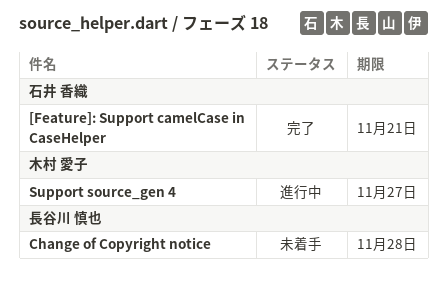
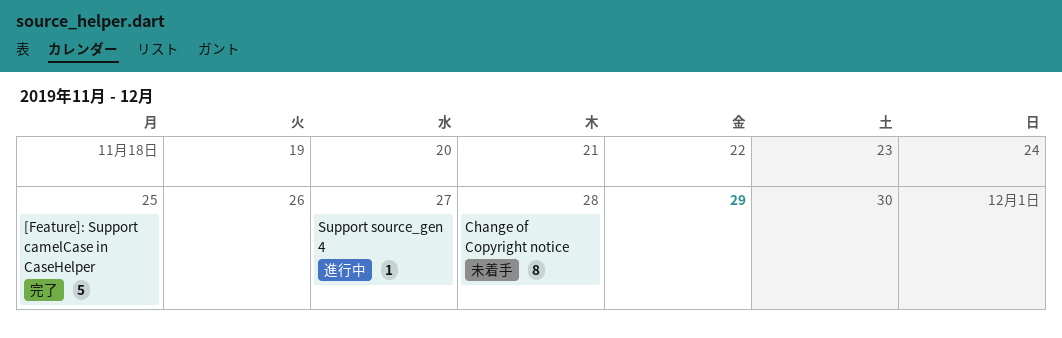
[Feature]: Support camelCase in CaseHelper, due: Nov 21 -> Nov 25

